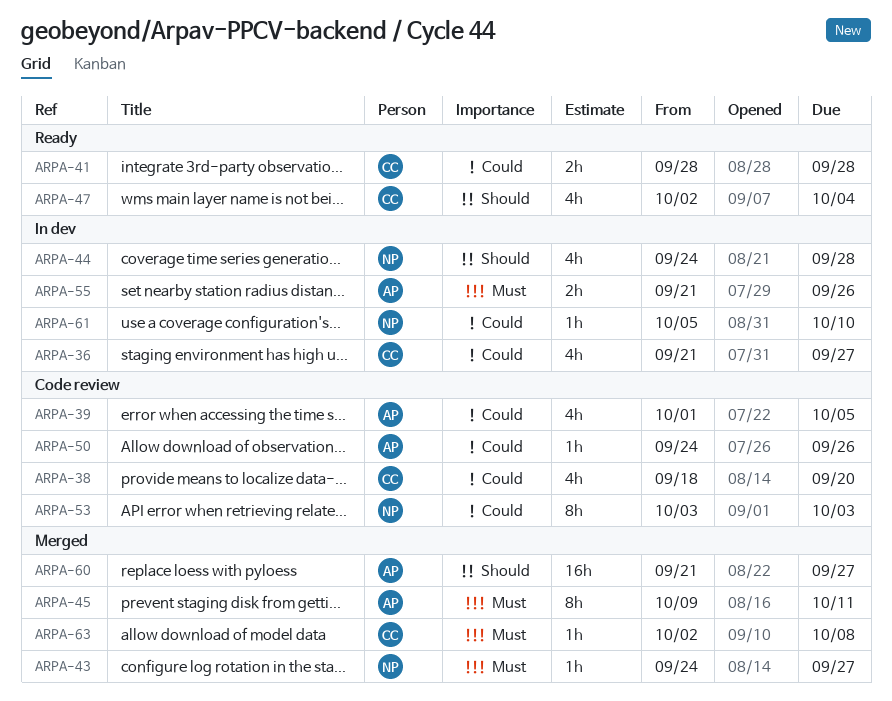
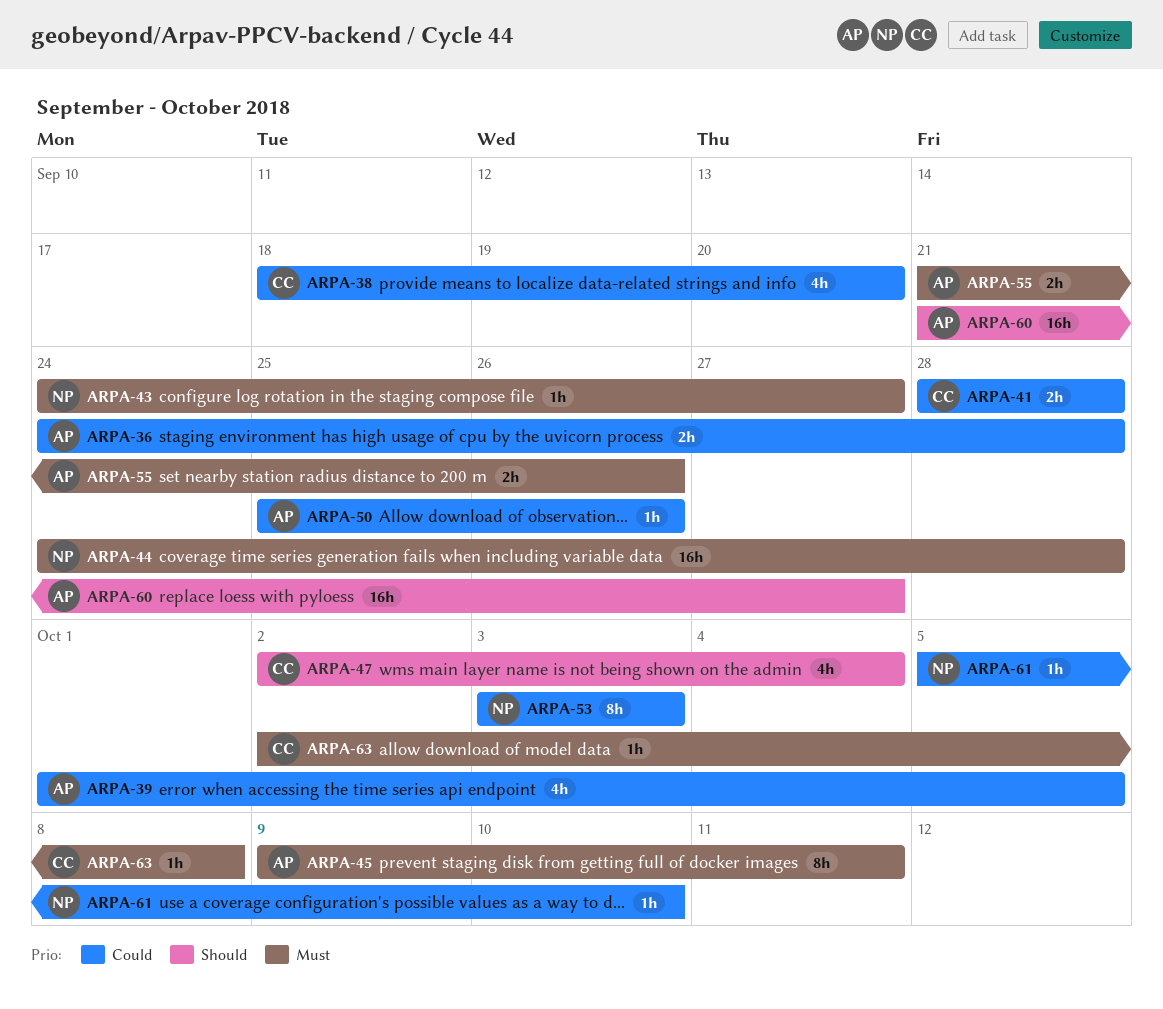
ARPA-36, owner: CC -> AP
ARPA-36, estimate: 4h -> 2h
ARPA-36, start: Sep 21 -> Sep 24
ARPA-36, due: Sep 27 -> Sep 28
ARPA-44, priority: Should -> Must
ARPA-44, estimate: 4h -> 16h
ARPA-50, start: Sep 24 -> Sep 25

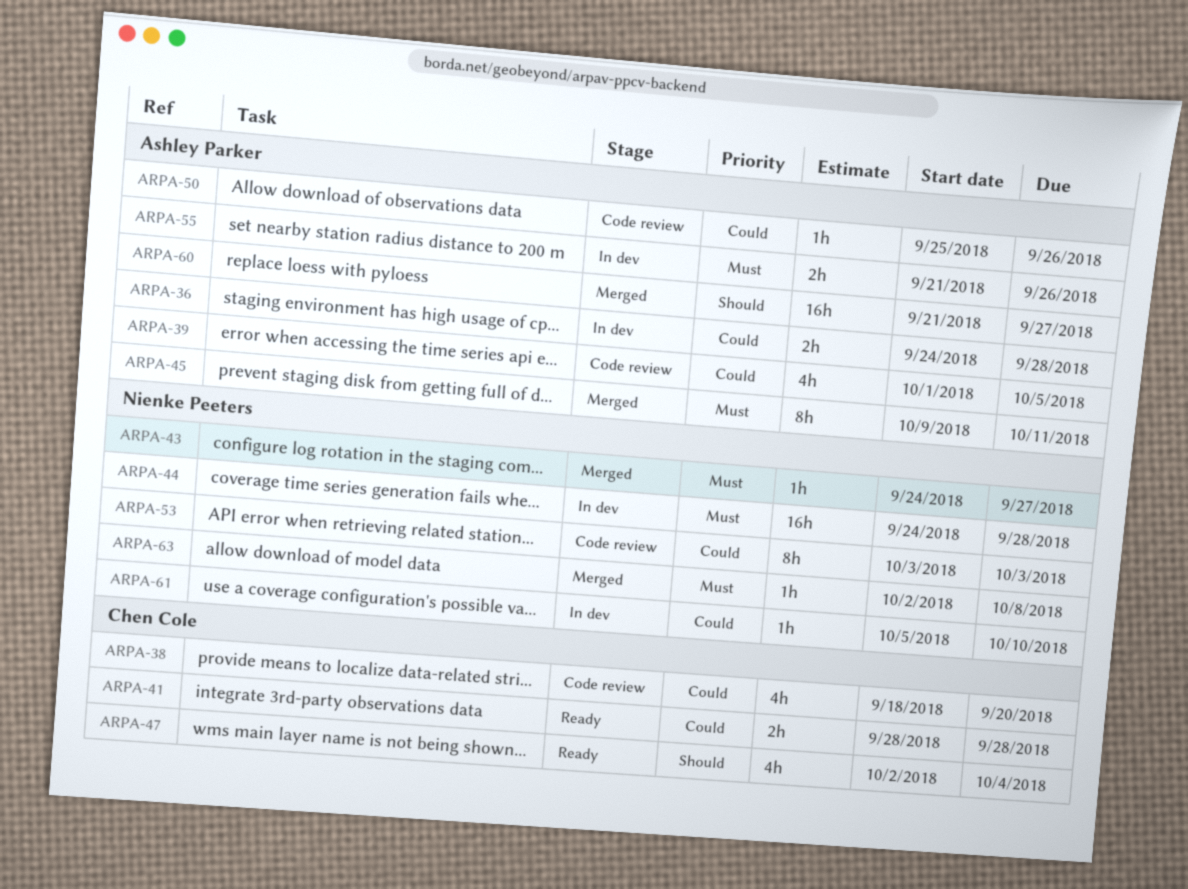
ARPA-63, owner: Chen Cole -> Nienke Peeters

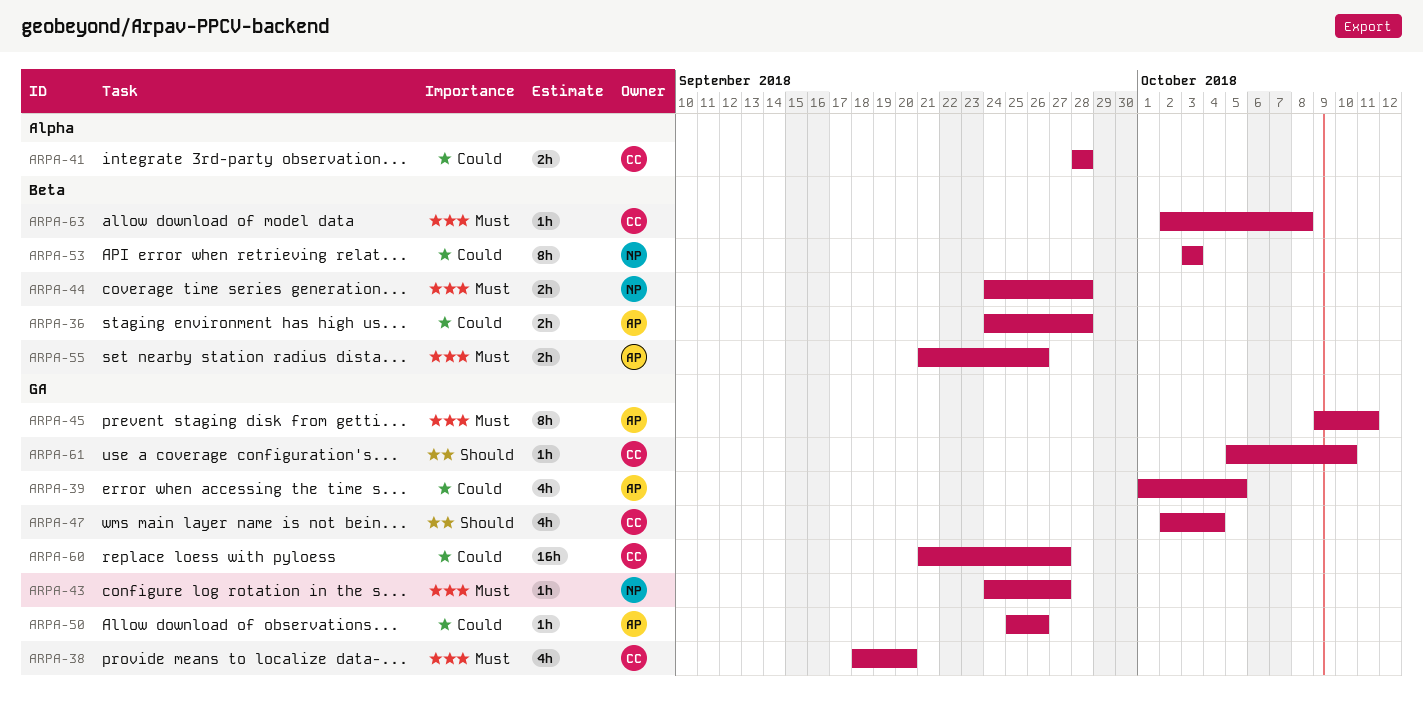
ARPA-38, priority: Could -> Must
ARPA-44, estimate: 16h -> 2h
ARPA-60, owner: Ashley Parker -> Chen Cole
ARPA-60, priority: Should -> Could
ARPA-61, owner: Nienke Peeters -> Chen Cole
ARPA-61, priority: Could -> Should
ARPA-63, owner: Nienke Peeters -> Chen Cole

